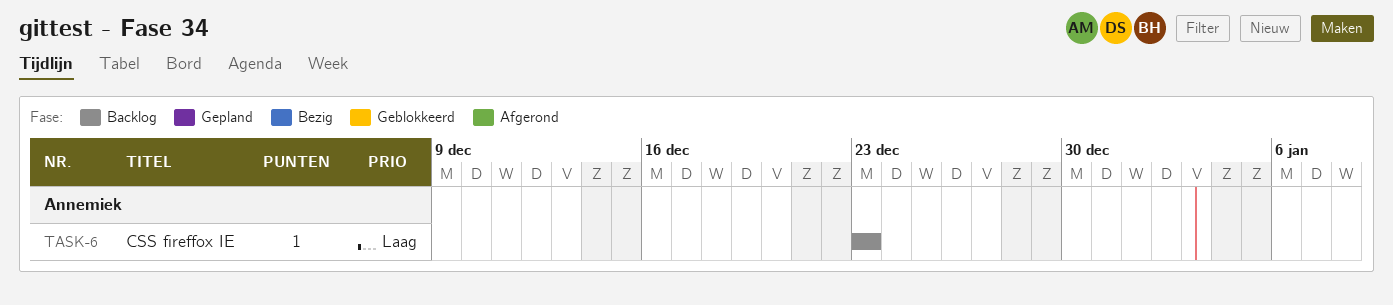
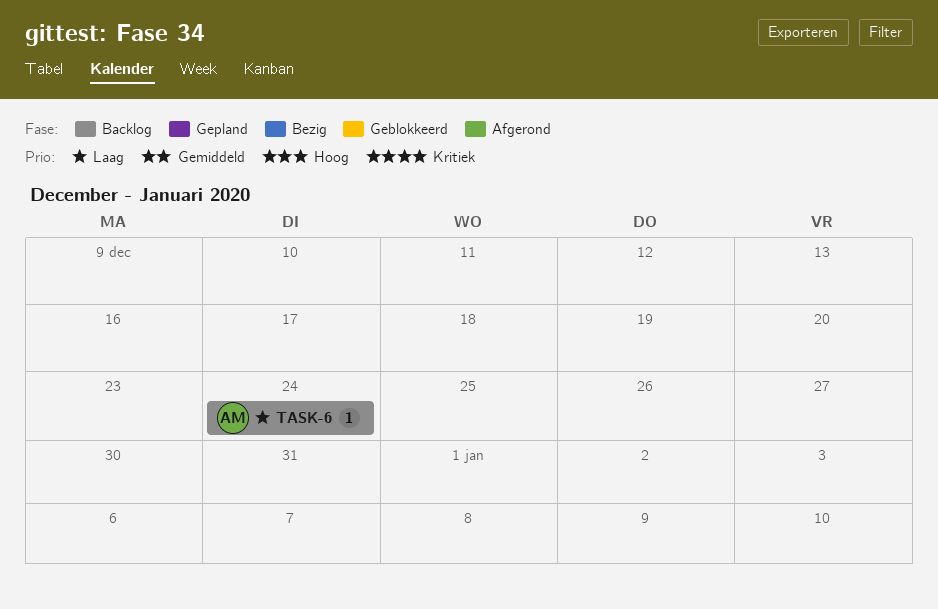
TASK-6, start: Dec 23 -> Dec 24
TASK-6, due: Dec 23 -> Dec 24

